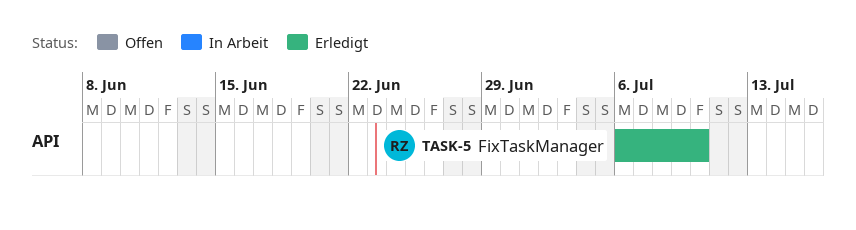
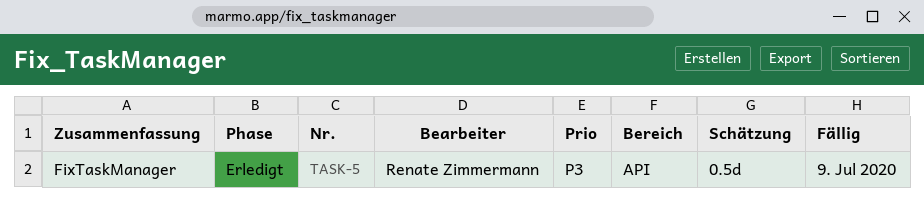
TASK-5, due: Jul 10 -> Jul 9

